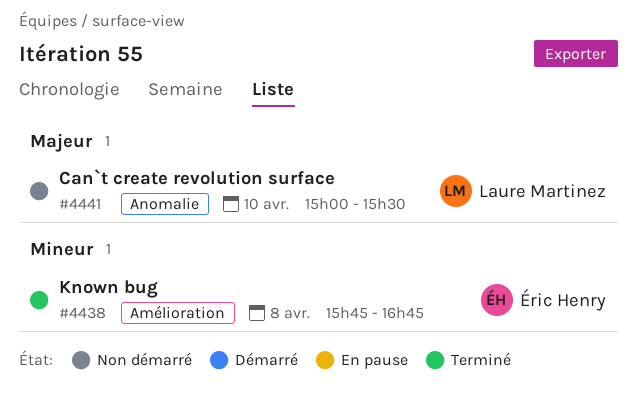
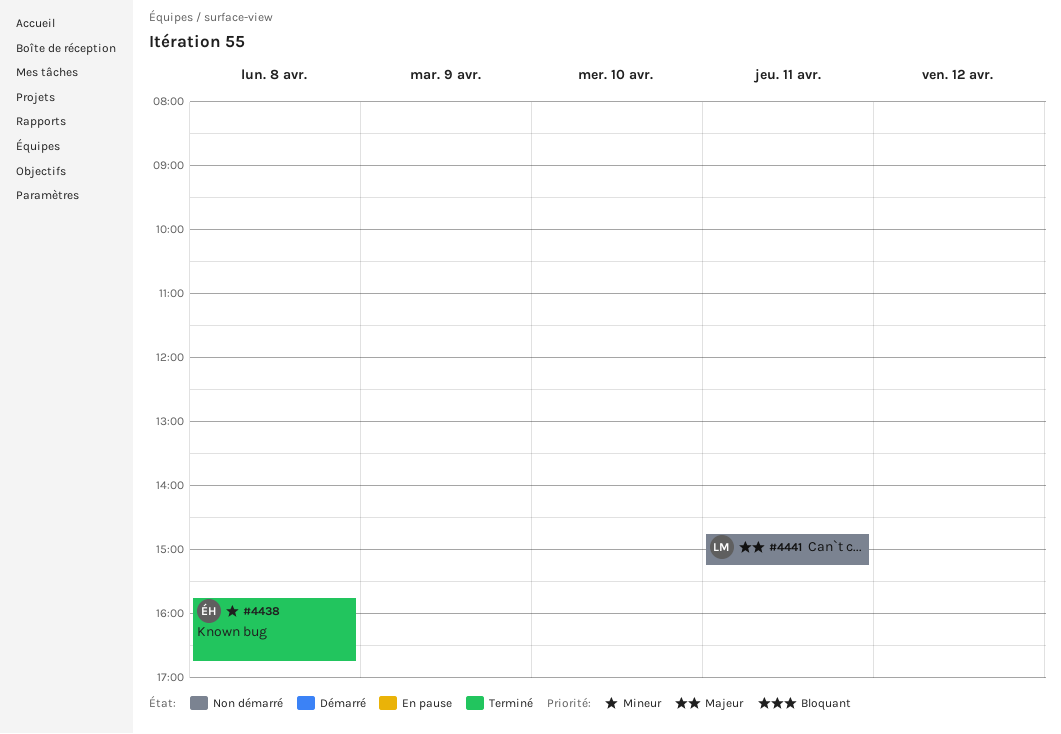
#4441, day: Apr 10 -> Apr 11
#4441, begins: 15:00 -> 14:45
#4441, ends: 15:30 -> 15:15

